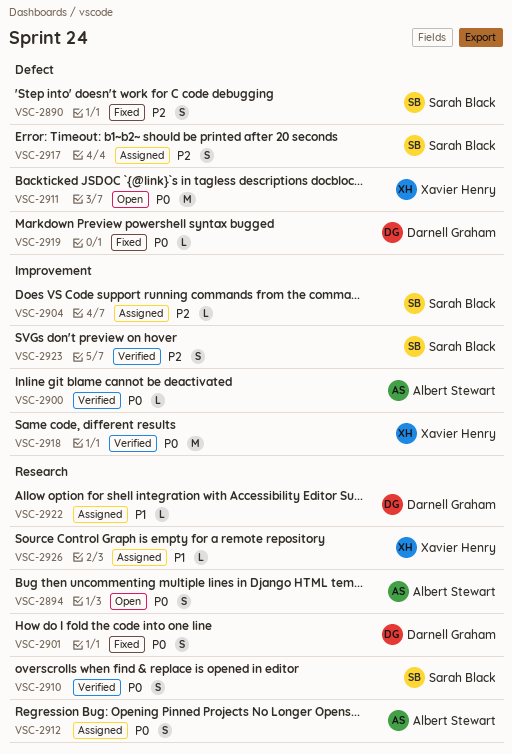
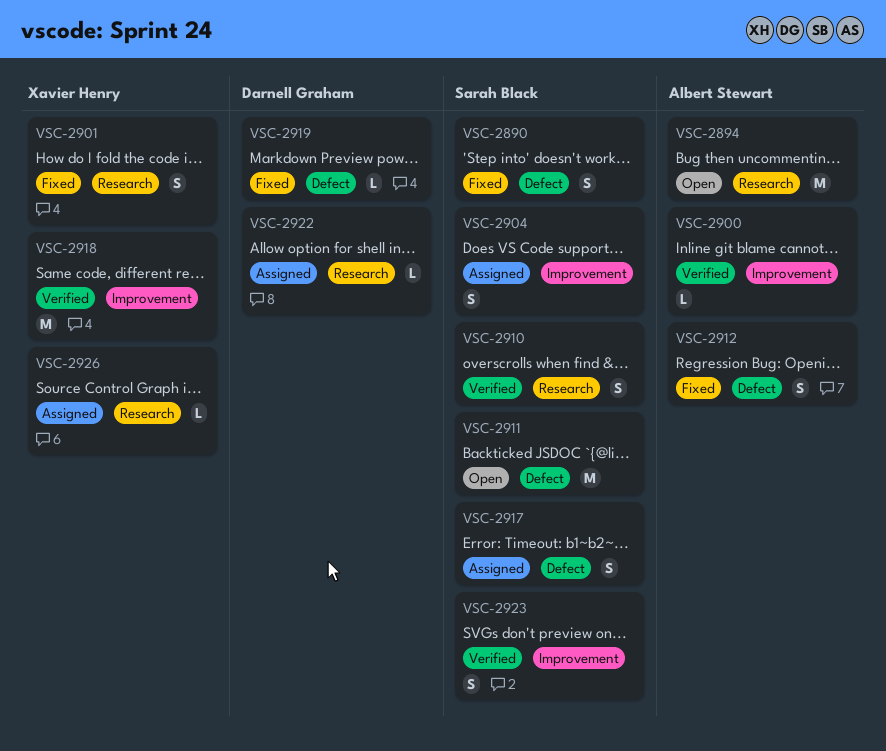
VSC-2894, estimate: S -> M
VSC-2901, owner: Darnell Graham -> Xavier Henry
VSC-2904, estimate: L -> S
VSC-2911, owner: Xavier Henry -> Sarah Black
VSC-2912, status: Assigned -> Fixed
VSC-2912, label: Research -> Defect

